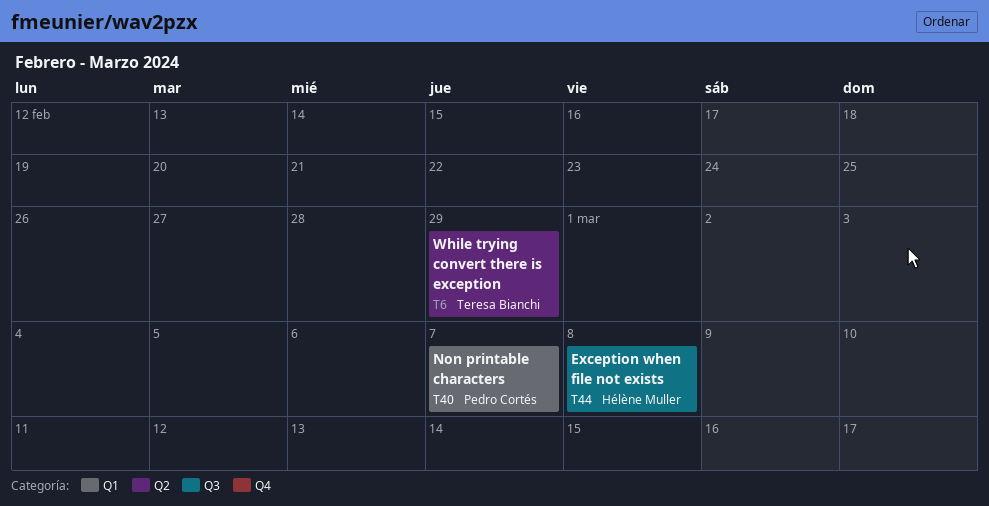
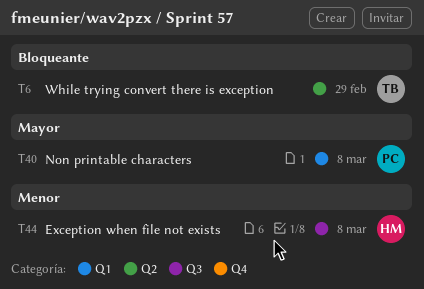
T40, due: Mar 7 -> Mar 8

